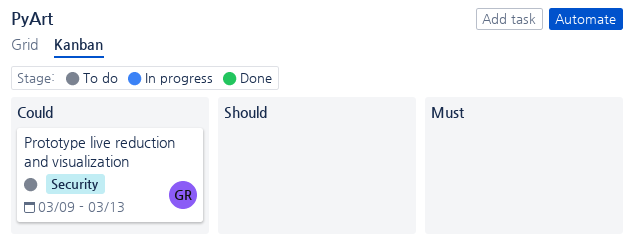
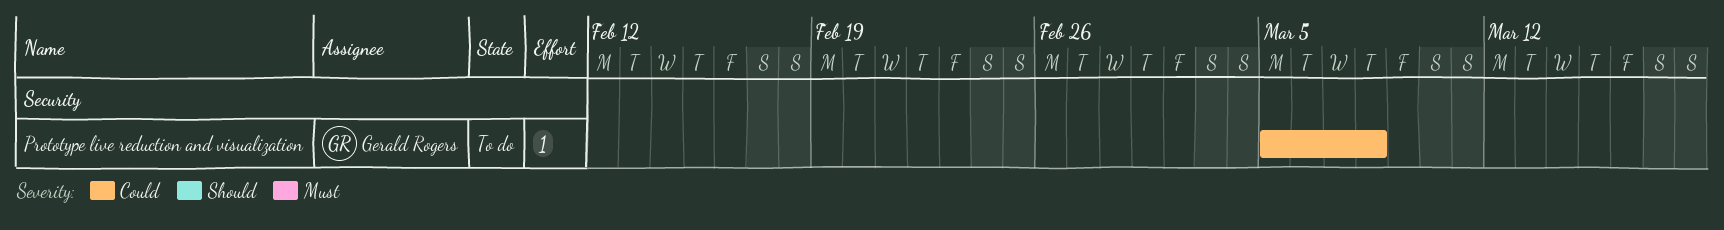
Prototype live reduction and visualization, start: Mar 9 -> Mar 5
Prototype live reduction and visualization, due: Mar 13 -> Mar 8

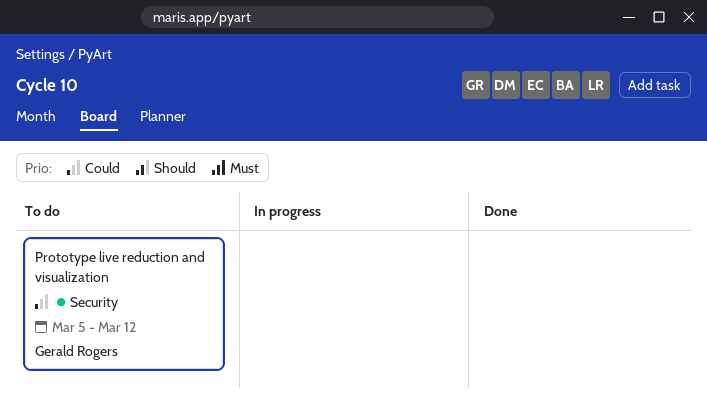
Prototype live reduction and visualization, due: Mar 8 -> Mar 12

